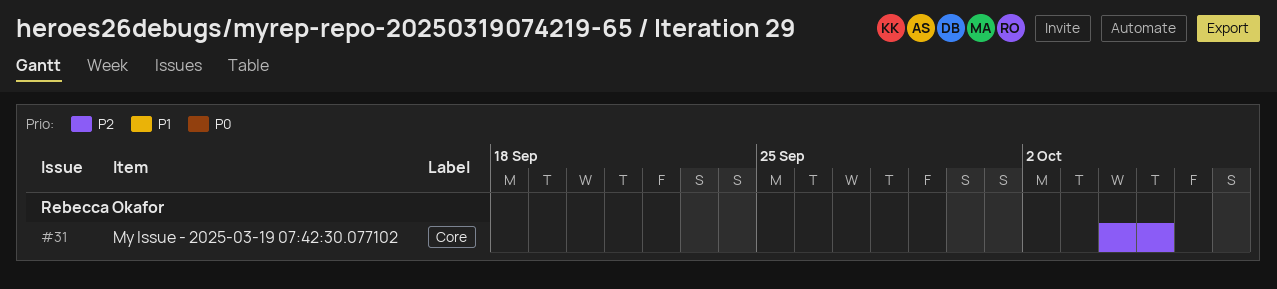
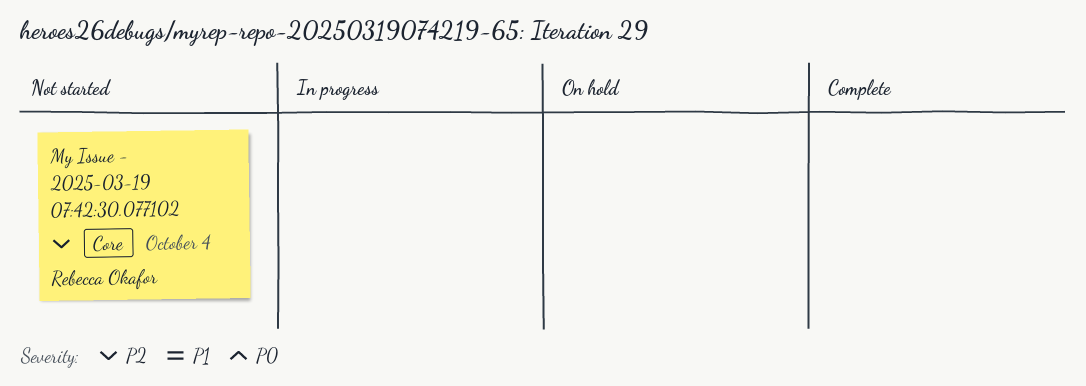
My Issue - 2025-03-19 07:42:30.077102, due: Oct 5 -> Oct 4

